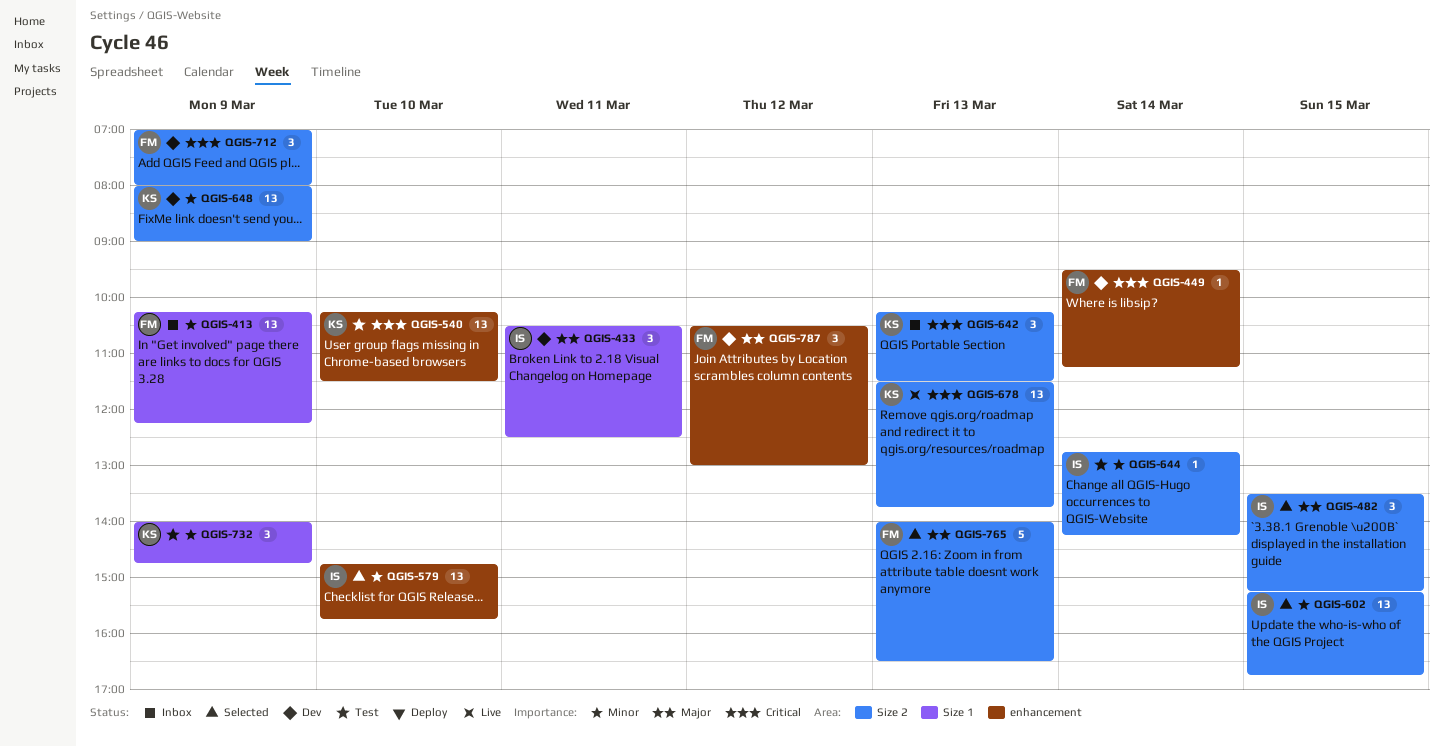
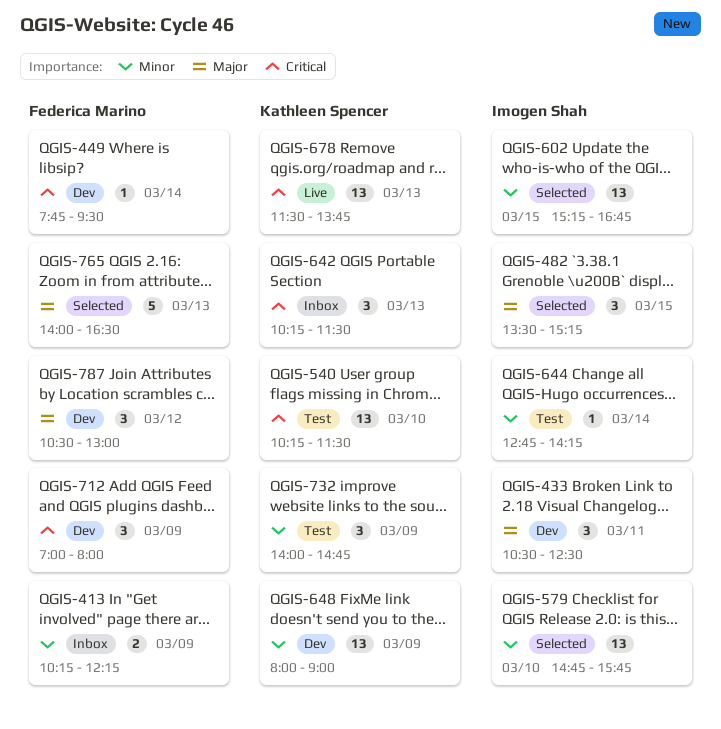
QGIS-413, estimate: 13 -> 2
QGIS-449, begins: 09:30 -> 07:45
QGIS-449, ends: 11:15 -> 09:30

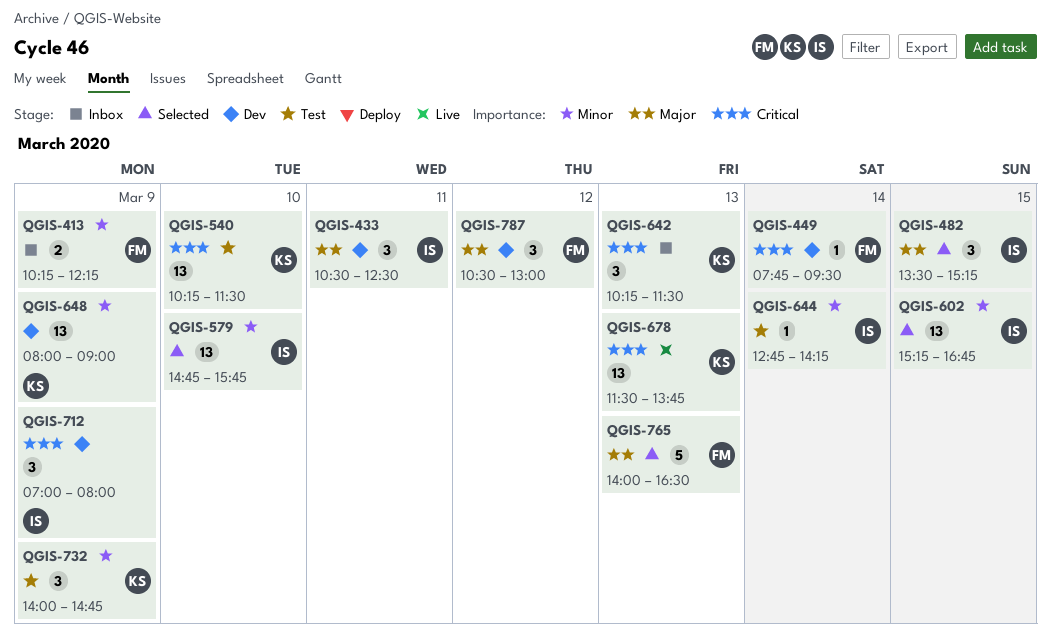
QGIS-712, owner: Federica Marino -> Imogen Shah

